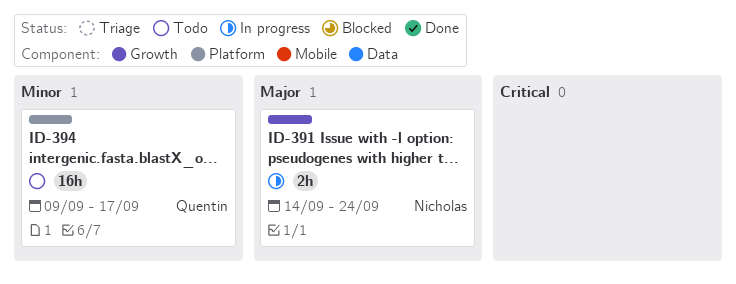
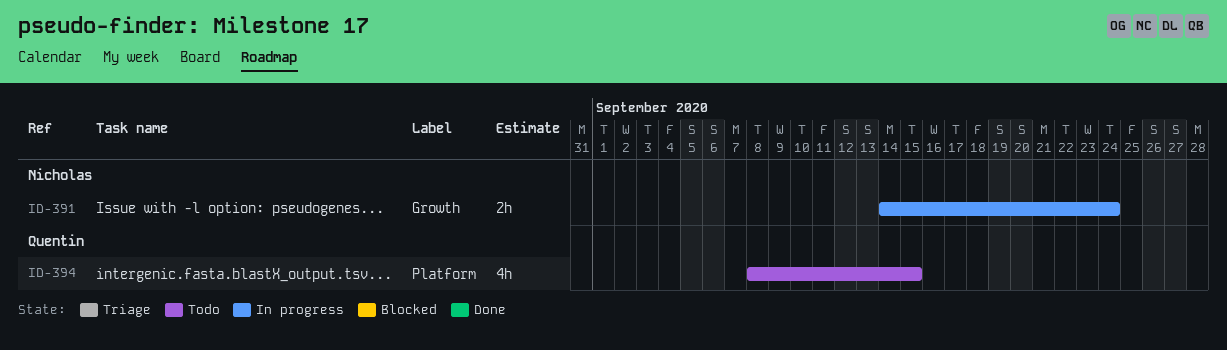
ID-394, estimate: 16h -> 4h
ID-394, start: Sep 9 -> Sep 8
ID-394, due: Sep 17 -> Sep 15

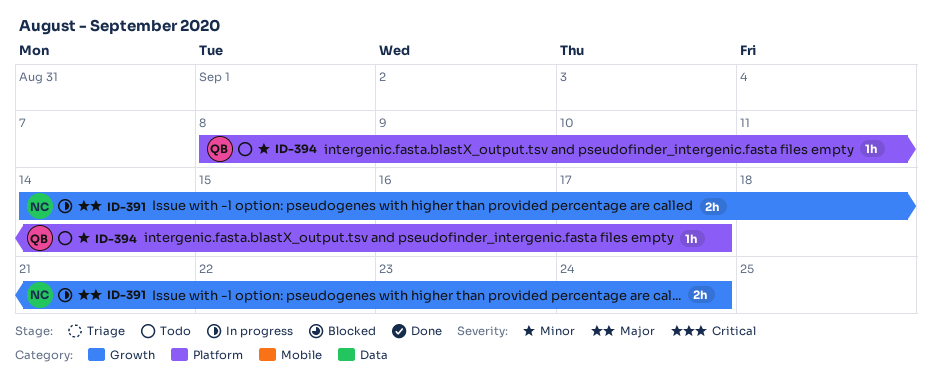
ID-394, estimate: 4h -> 1h
ID-394, due: Sep 15 -> Sep 17

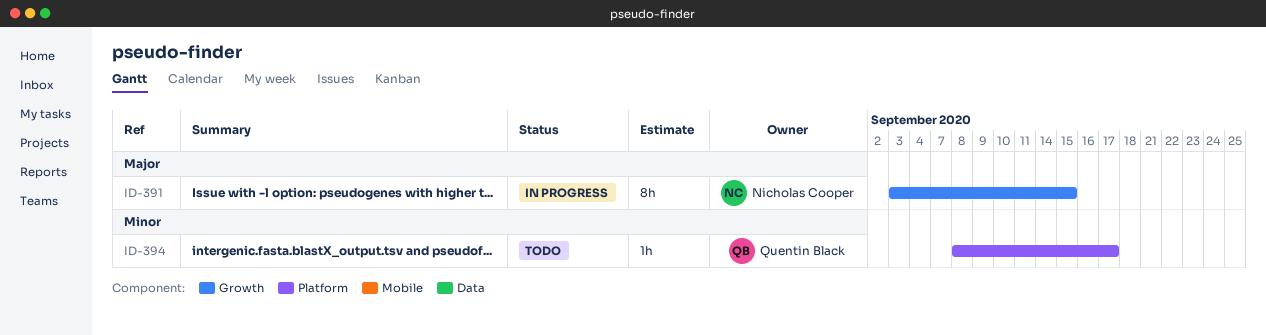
ID-391, estimate: 2h -> 8h
ID-391, start: Sep 14 -> Sep 3
ID-391, due: Sep 24 -> Sep 15

